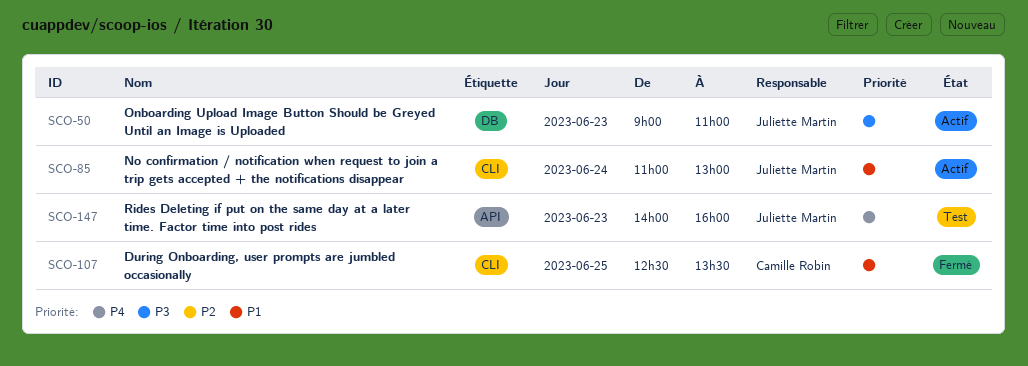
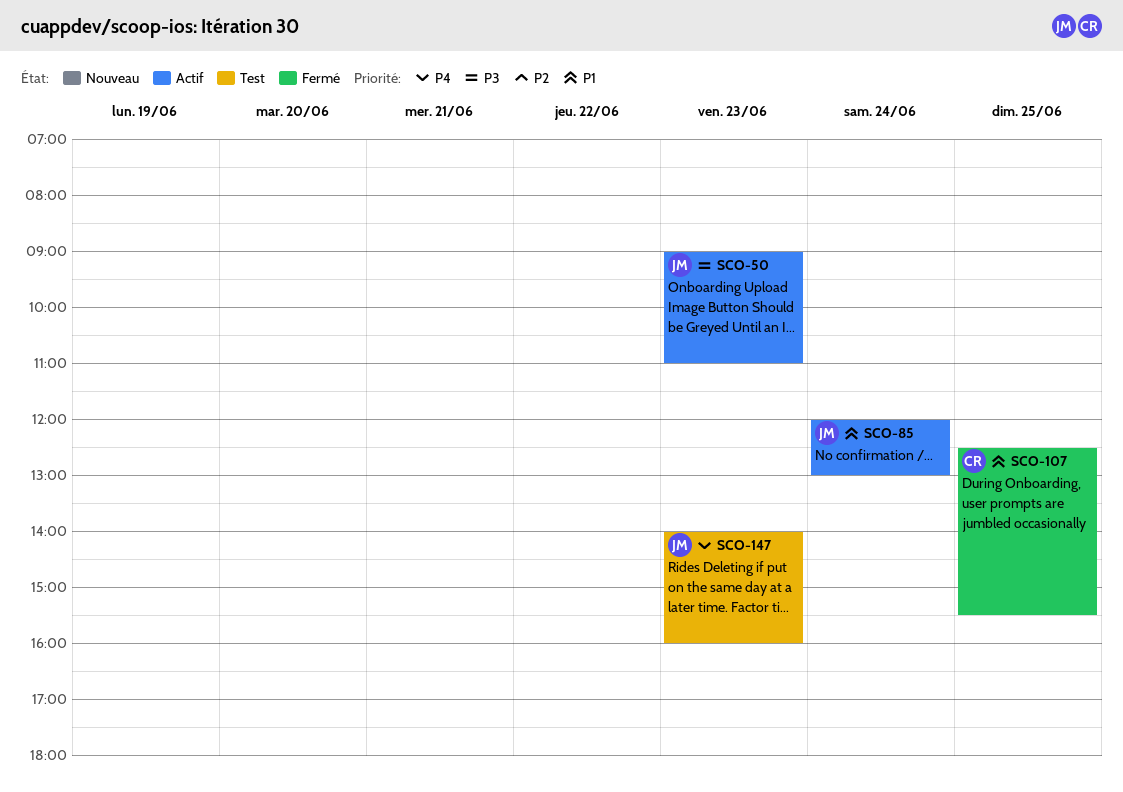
SCO-85, begins: 11:00 -> 12:00
SCO-107, ends: 13:30 -> 15:30

